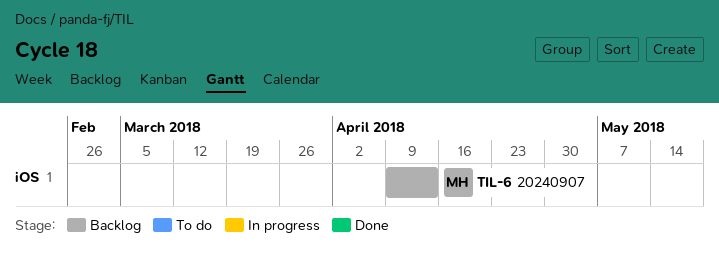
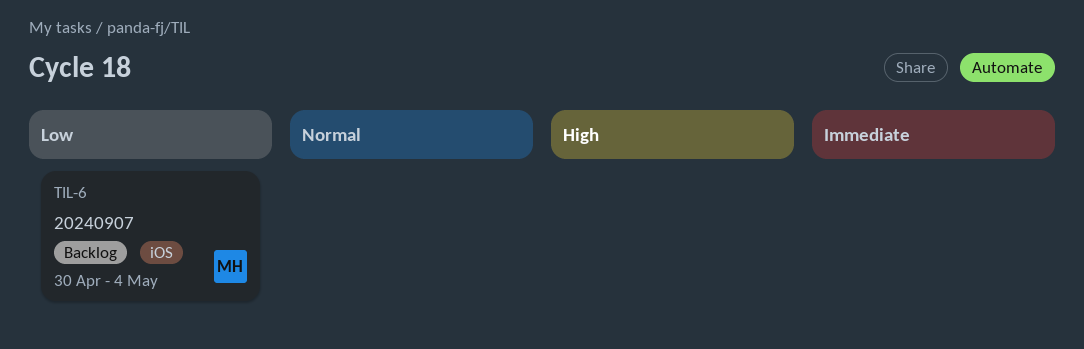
TIL-6, start: Apr 9 -> Apr 30
TIL-6, due: Apr 13 -> May 4

